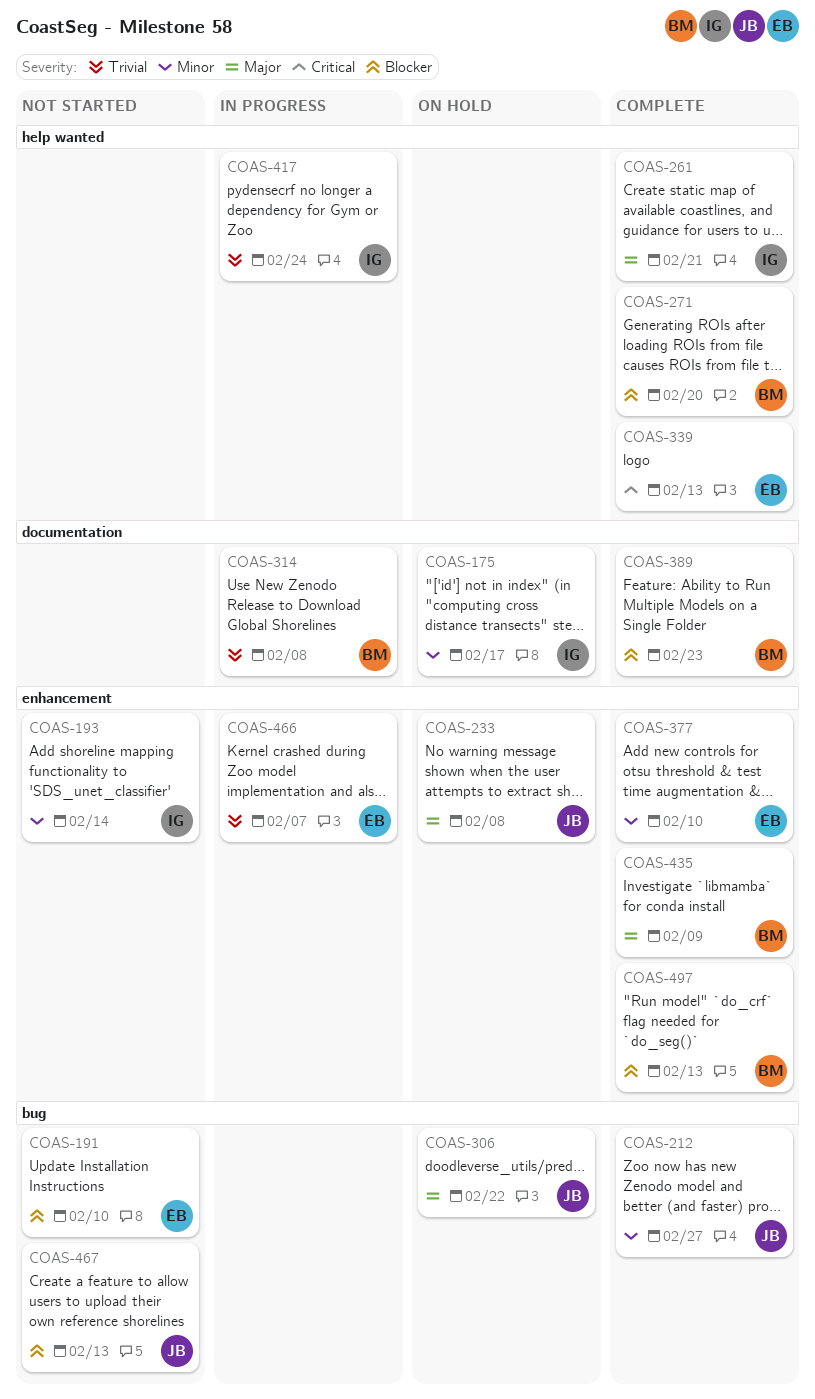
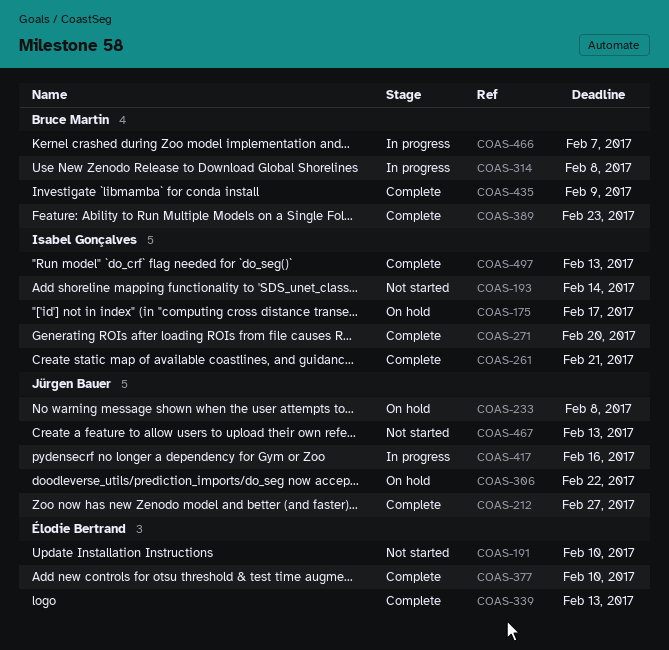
COAS-271, owner: Bruce Martin -> Isabel Gonçalves
COAS-417, owner: Isabel Gonçalves -> Jürgen Bauer
COAS-417, due: Feb 24 -> Feb 16
COAS-466, owner: Élodie Bertrand -> Bruce Martin
COAS-497, owner: Bruce Martin -> Isabel Gonçalves

